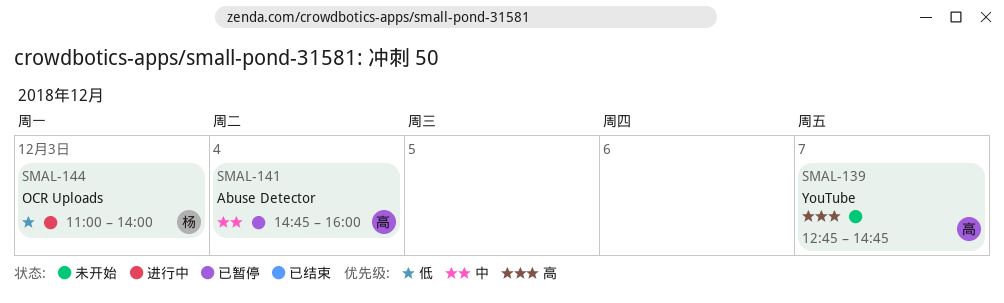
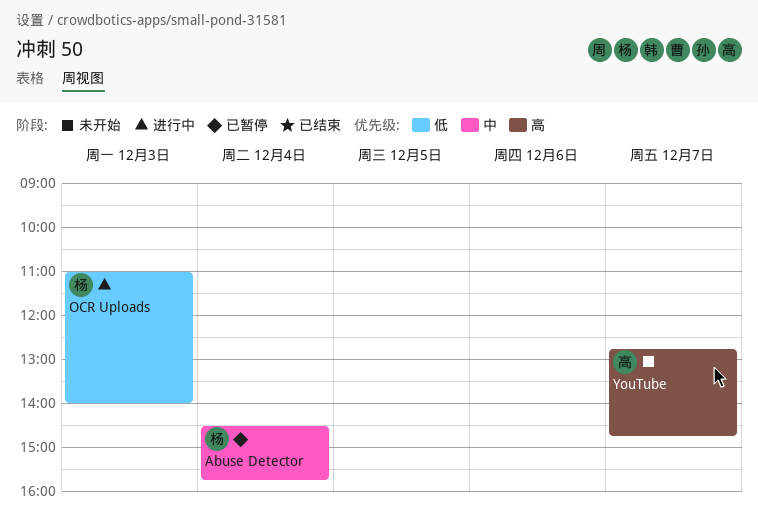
Abuse Detector, owner: 高 -> 杨
Abuse Detector, begins: 14:45 -> 14:30
Abuse Detector, ends: 16:00 -> 15:45

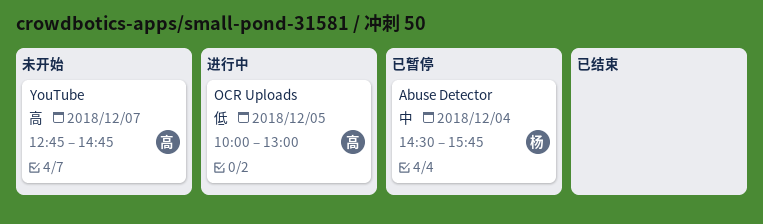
OCR Uploads, owner: 杨 -> 高
OCR Uploads, day: Dec 3 -> Dec 5
OCR Uploads, begins: 11:00 -> 10:00
OCR Uploads, ends: 14:00 -> 13:00

